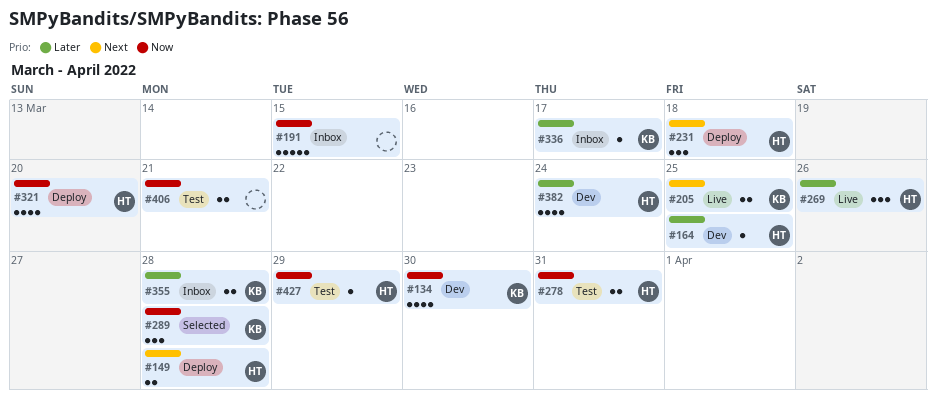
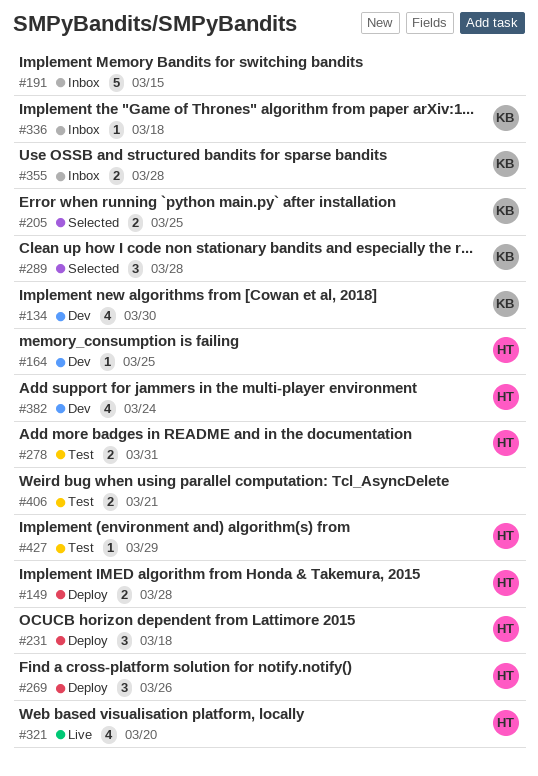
#205, status: Live -> Selected
#269, status: Live -> Deploy
#321, status: Deploy -> Live
#336, due: Mar 17 -> Mar 18

